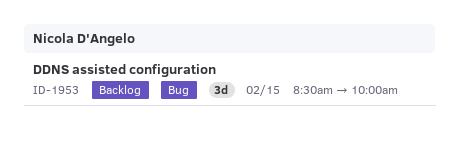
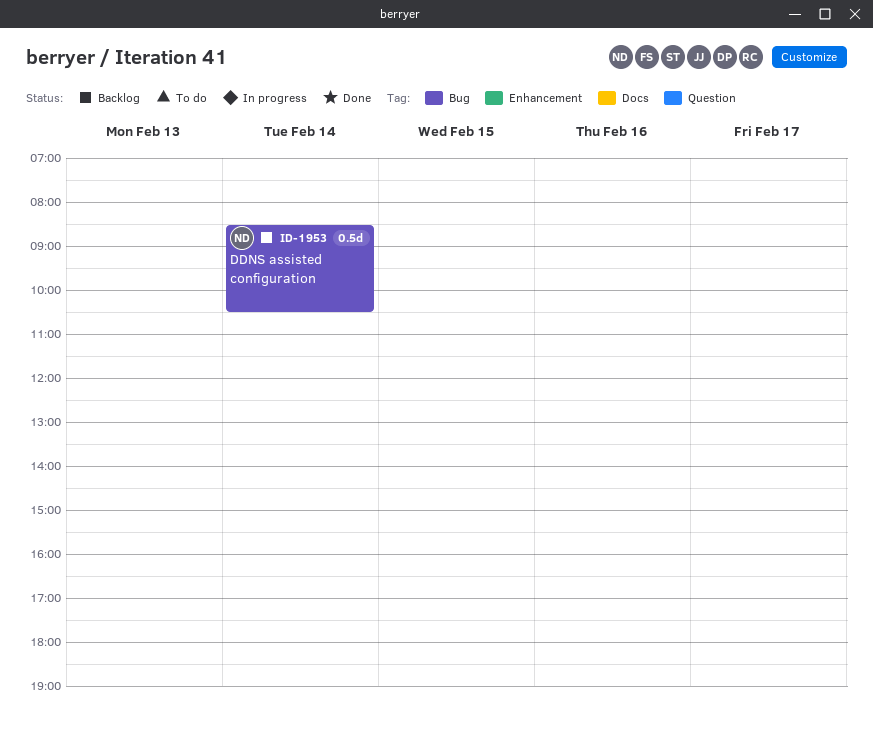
ID-1953, estimate: 3d -> 0.5d
ID-1953, day: Feb 15 -> Feb 14
ID-1953, ends: 10:00 -> 10:30

